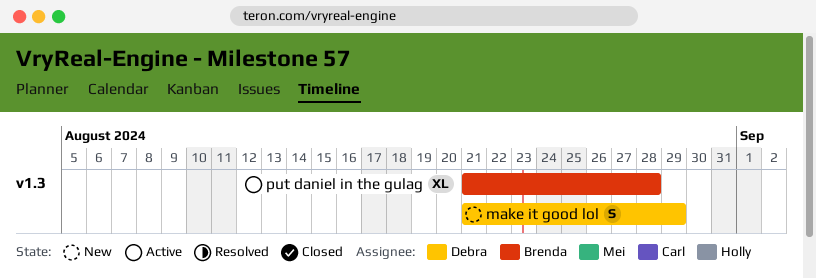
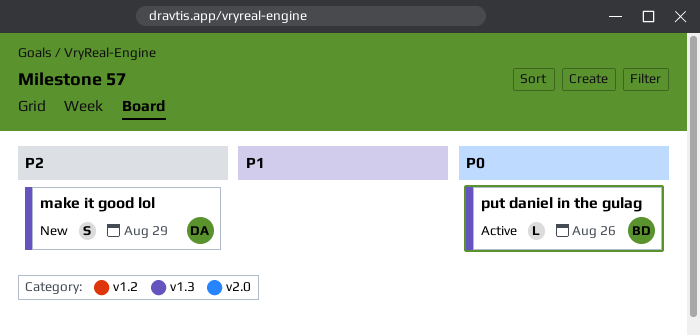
put daniel in the gulag, estimate: XL -> L
put daniel in the gulag, due: Aug 28 -> Aug 26

